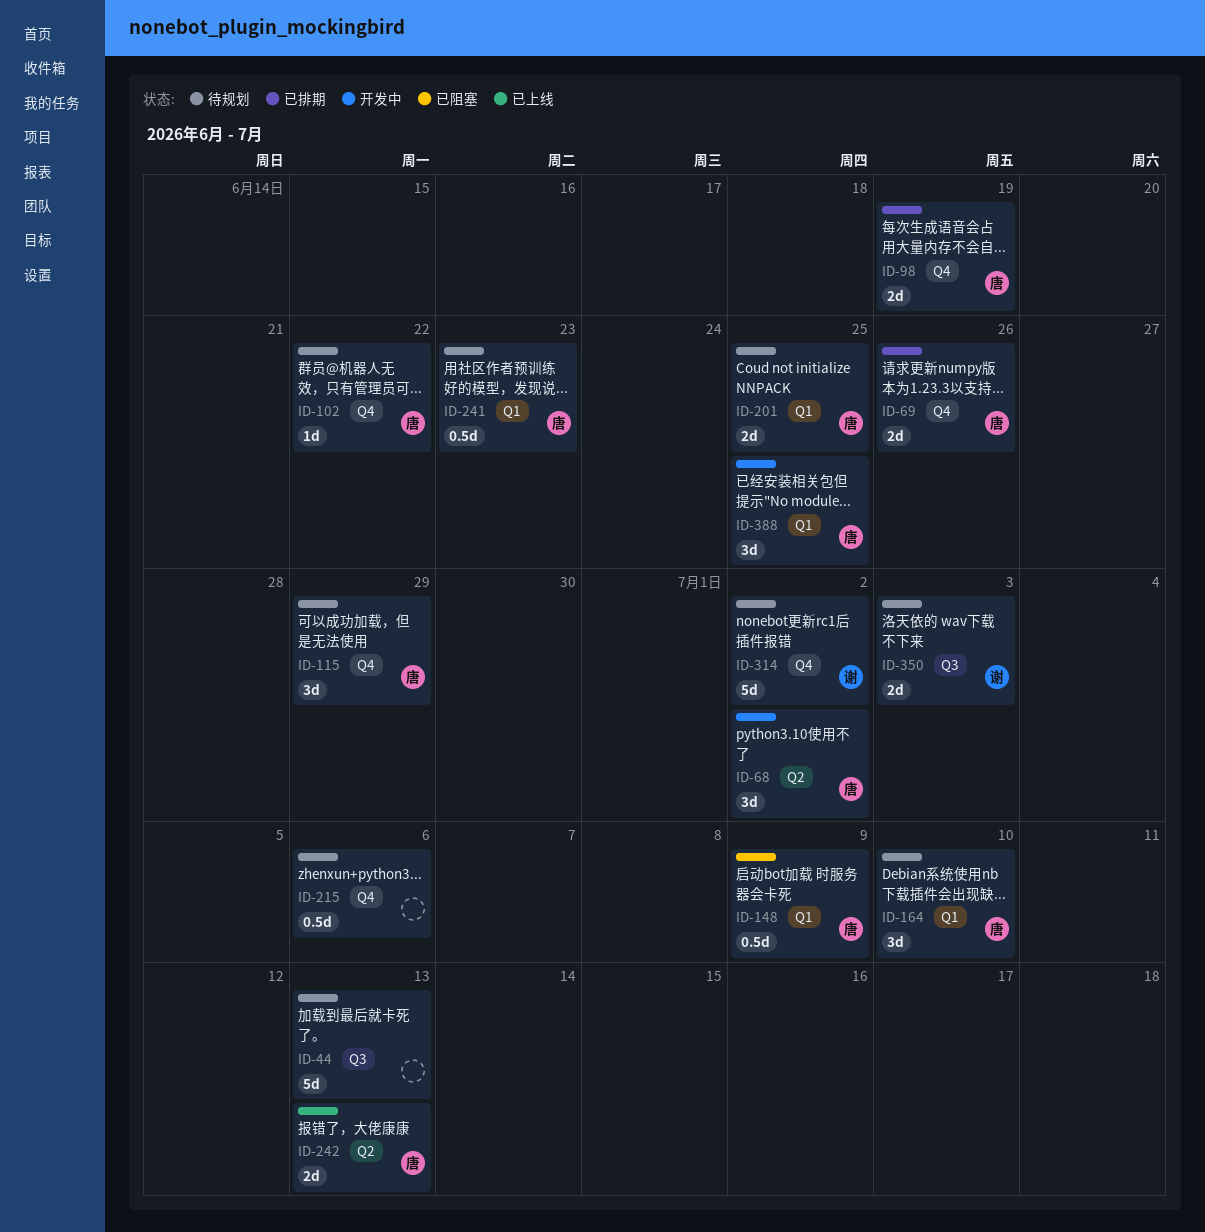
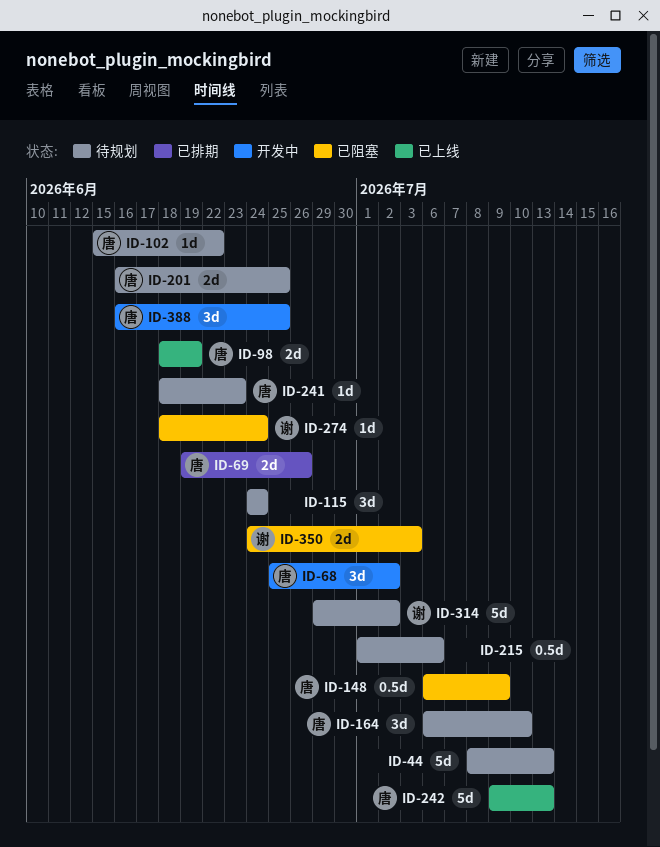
ID-98, status: 已排期 -> 已上线
ID-115, owner: 唐 -> none
ID-115, due: Jun 29 -> Jun 24
ID-241, estimate: 0.5d -> 1d
ID-242, estimate: 2d -> 5d
ID-274: none -> present
ID-350, status: 待规划 -> 已阻塞

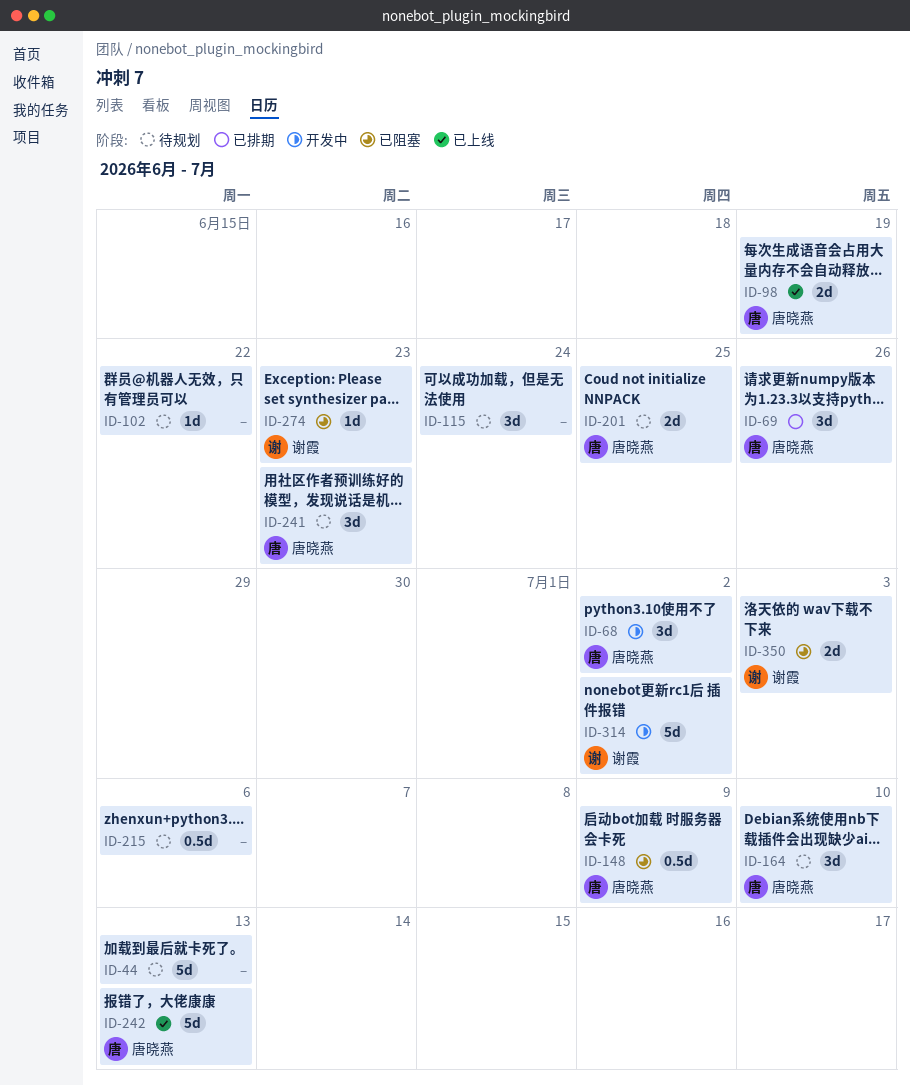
ID-69, estimate: 2d -> 3d
ID-102, owner: 唐晓燕 -> none
ID-241, estimate: 1d -> 3d
ID-274, due: Jun 24 -> Jun 23
ID-314, status: 待规划 -> 开发中
ID-388: present -> none

